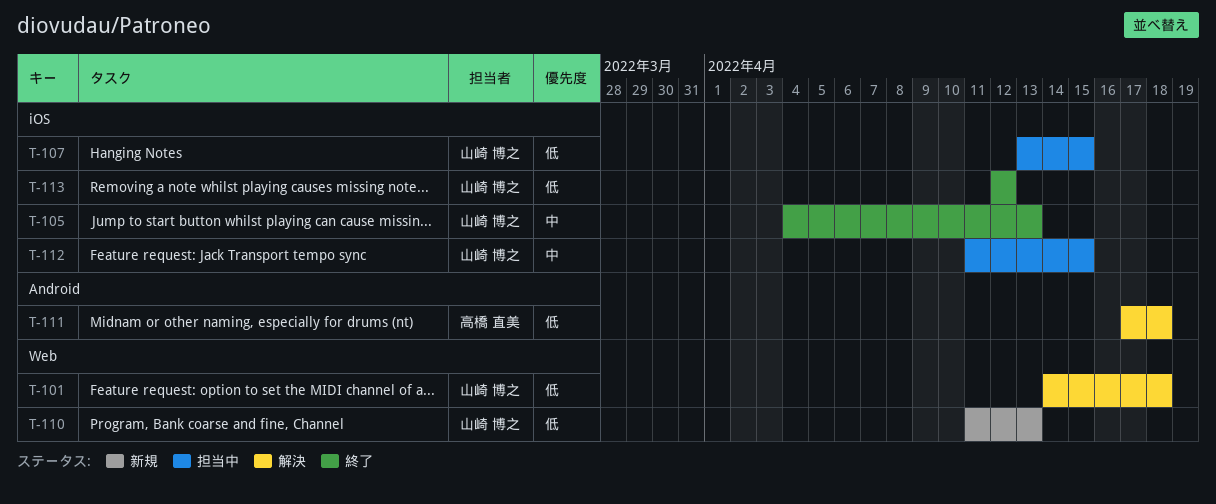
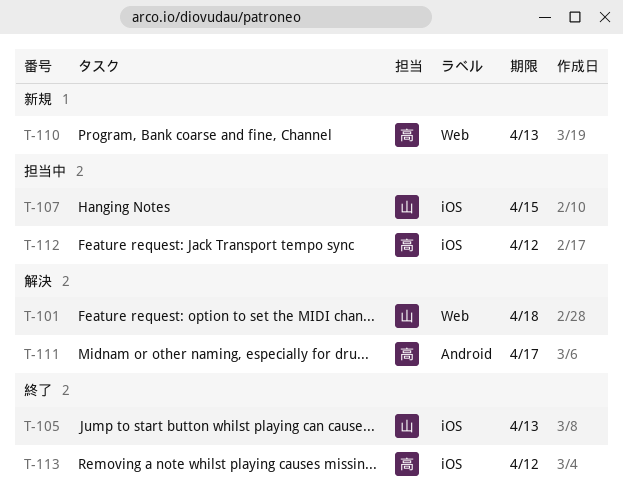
T-110, owner: 山崎 博之 -> 高橋 直美
T-111, due: Apr 18 -> Apr 17
T-112, owner: 山崎 博之 -> 高橋 直美
T-112, due: Apr 15 -> Apr 12
T-113, owner: 山崎 博之 -> 高橋 直美

